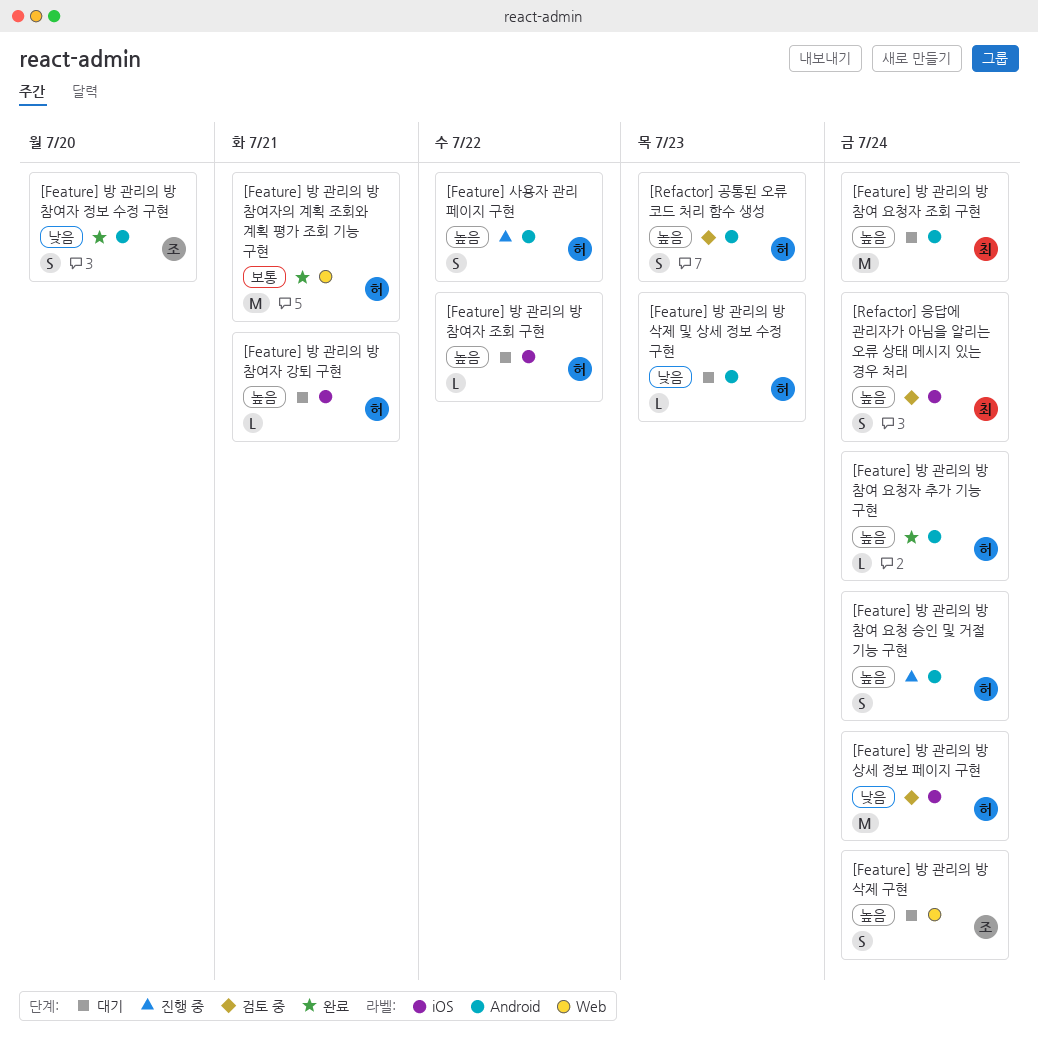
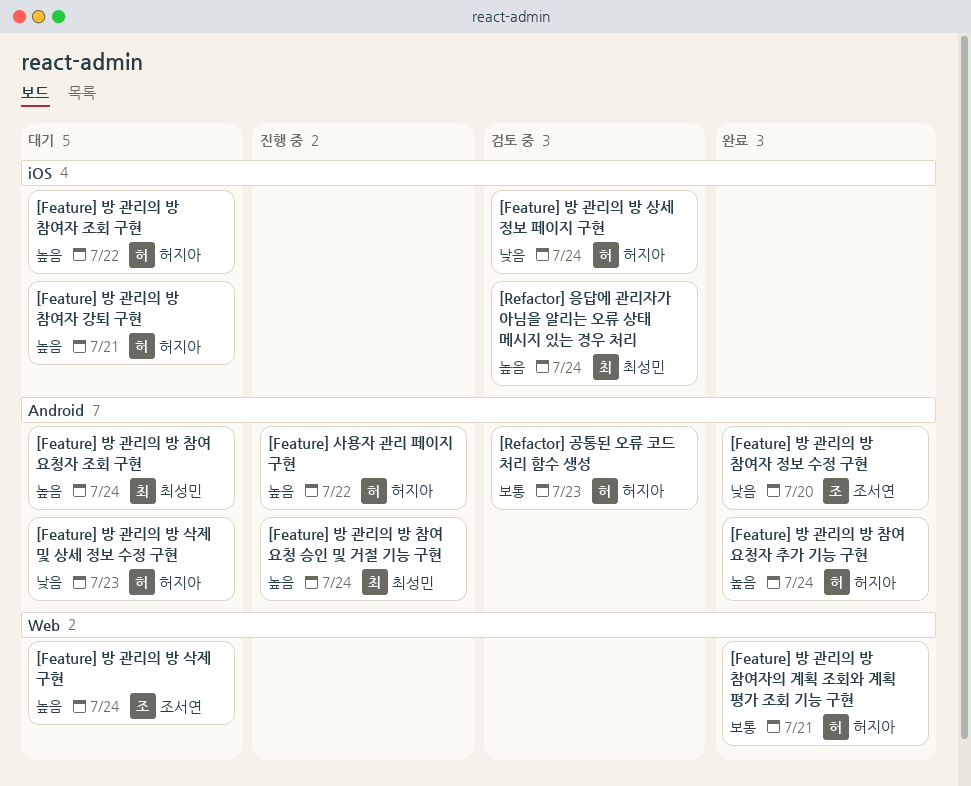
[Feature] 방 관리의 방 참여 요청 승인 및 거절 기능 구현, owner: 허지아 -> 최성민
[Refactor] 공통된 오류 코드 처리 함수 생성, priority: 높음 -> 보통

